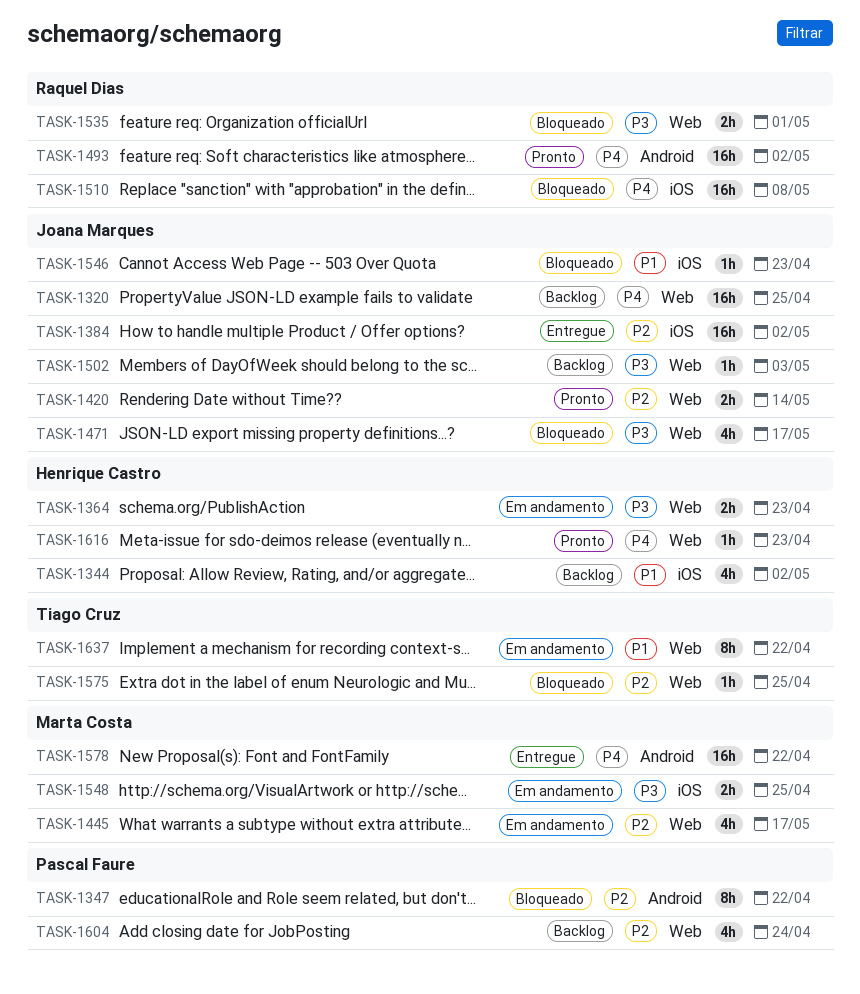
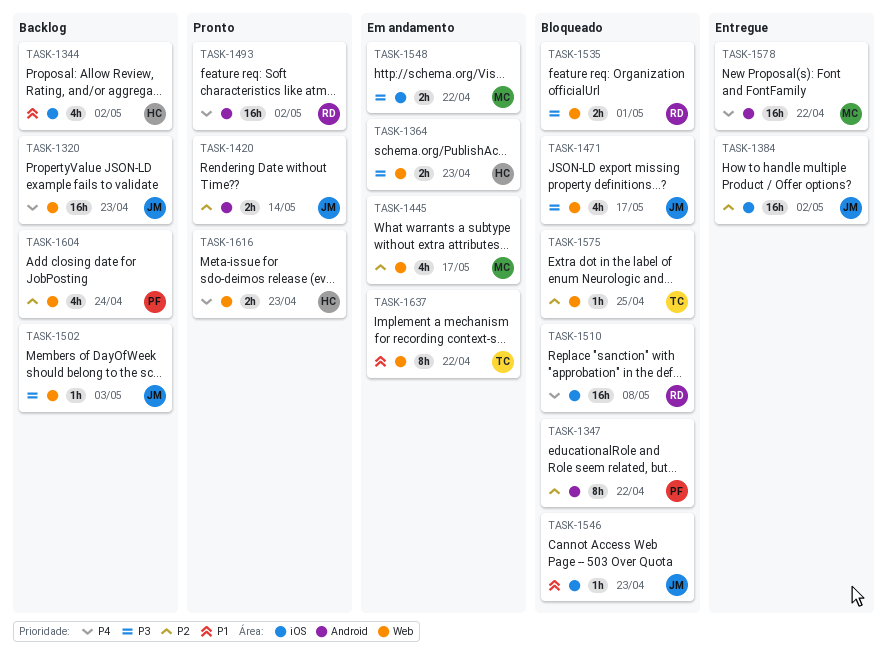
TASK-1320, due: Apr 25 -> Apr 23
TASK-1420, label: Web -> Android
TASK-1548, due: Apr 25 -> Apr 22
TASK-1616, estimate: 1h -> 2h

